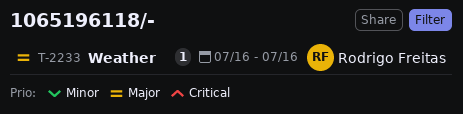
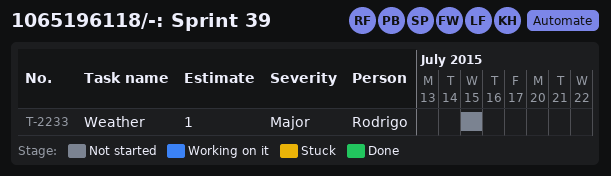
T-2233, start: Jul 16 -> Jul 15
T-2233, due: Jul 16 -> Jul 15

